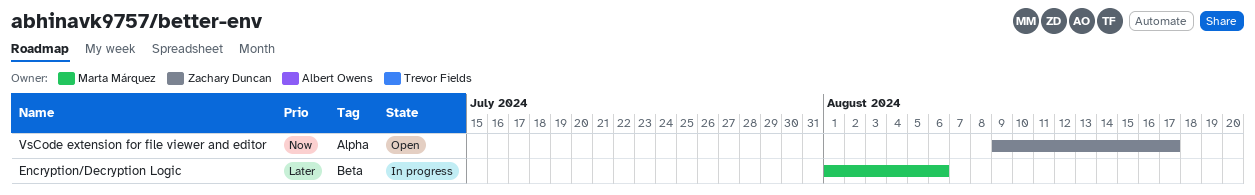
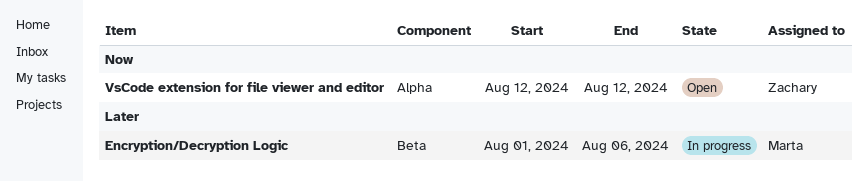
VsCode extension for file viewer and editor, start: Aug 9 -> Aug 12
VsCode extension for file viewer and editor, due: Aug 17 -> Aug 12

